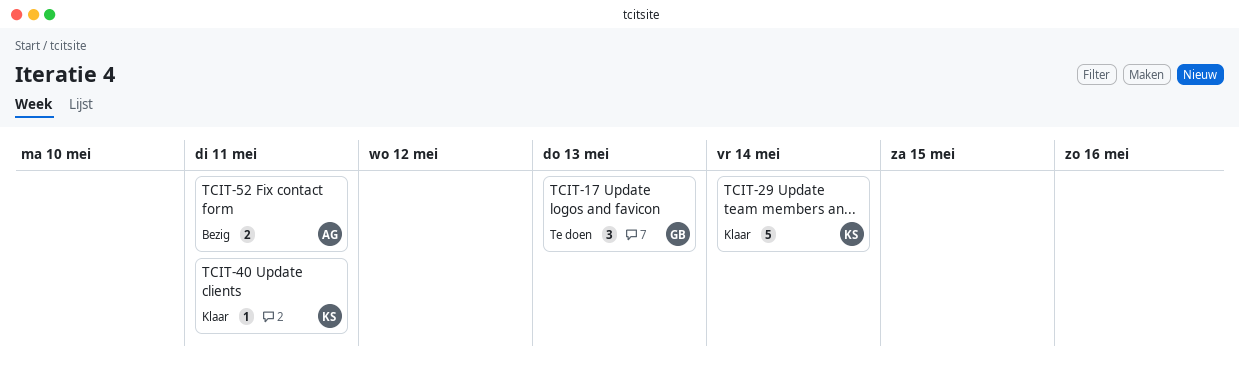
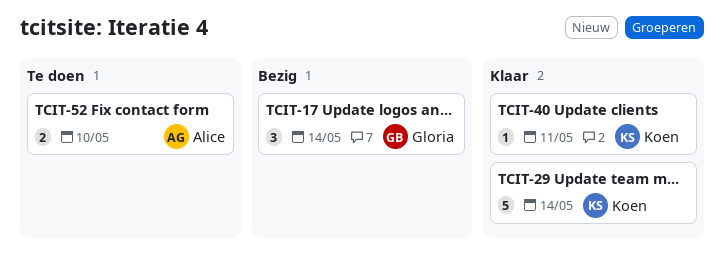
TCIT-17, status: Te doen -> Bezig
TCIT-17, due: May 13 -> May 14
TCIT-52, status: Bezig -> Te doen
TCIT-52, due: May 11 -> May 10

